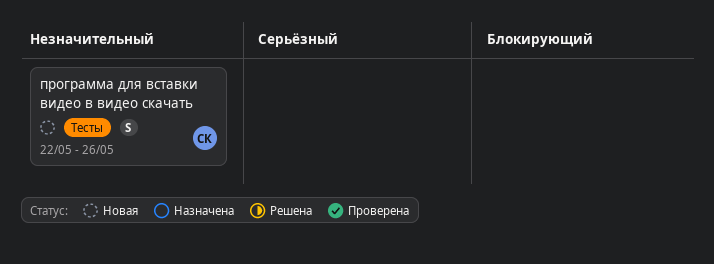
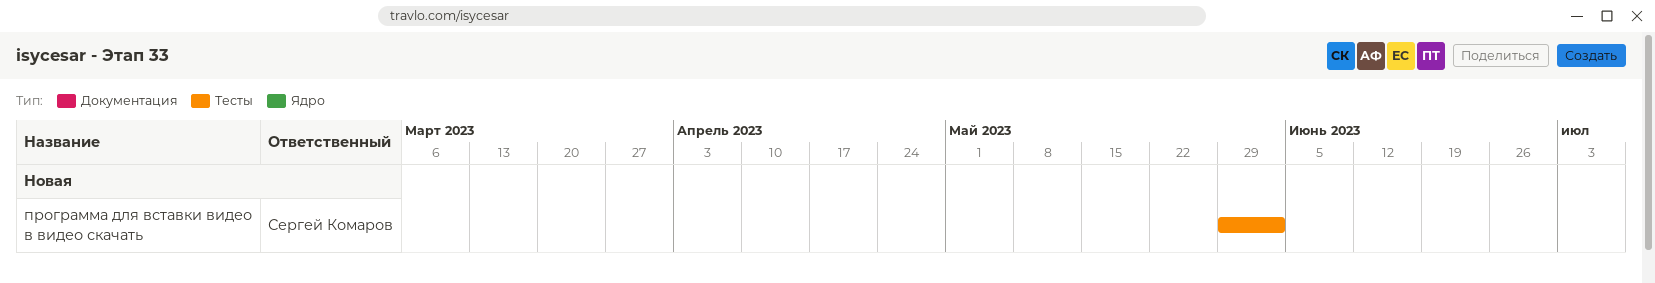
программа для вставки видео в видео скачать, start: May 22 -> May 29
программа для вставки видео в видео скачать, due: May 26 -> Jun 2

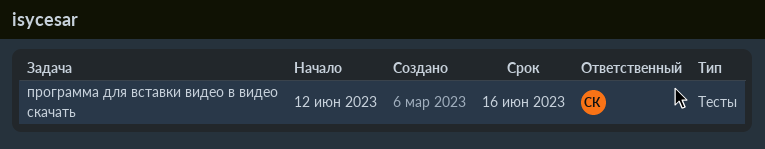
программа для вставки видео в видео скачать, start: May 29 -> Jun 12
программа для вставки видео в видео скачать, due: Jun 2 -> Jun 16

